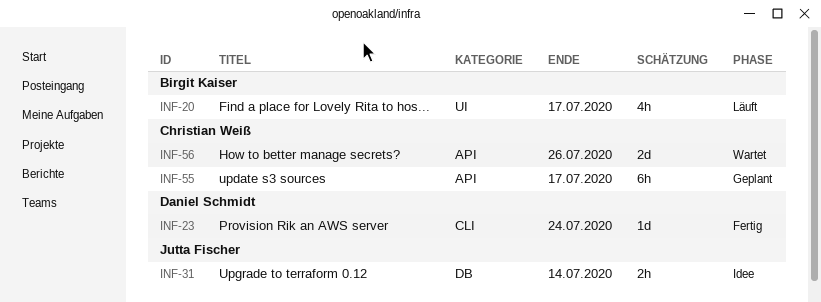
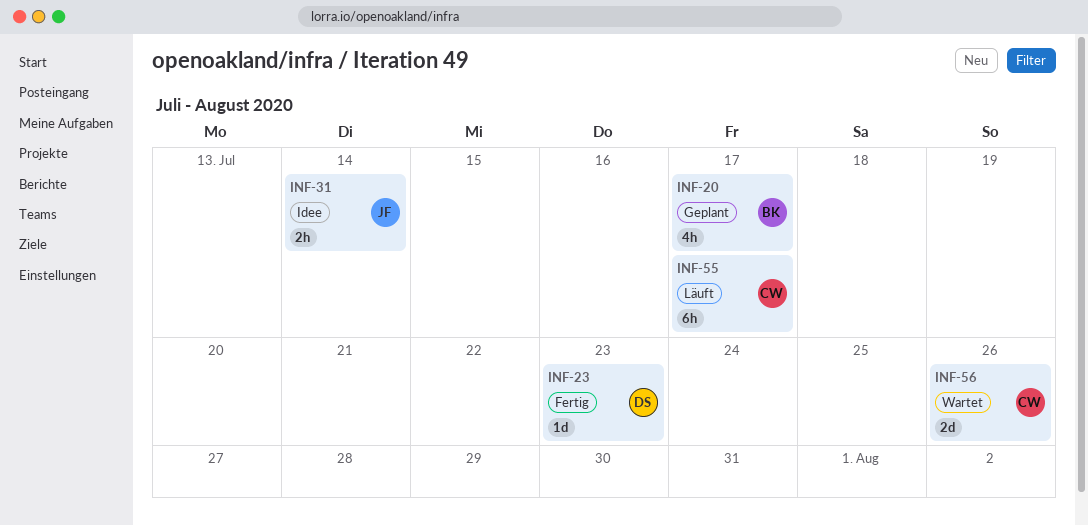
INF-20, status: Läuft -> Geplant
INF-23, due: Jul 24 -> Jul 23
INF-55, status: Geplant -> Läuft

